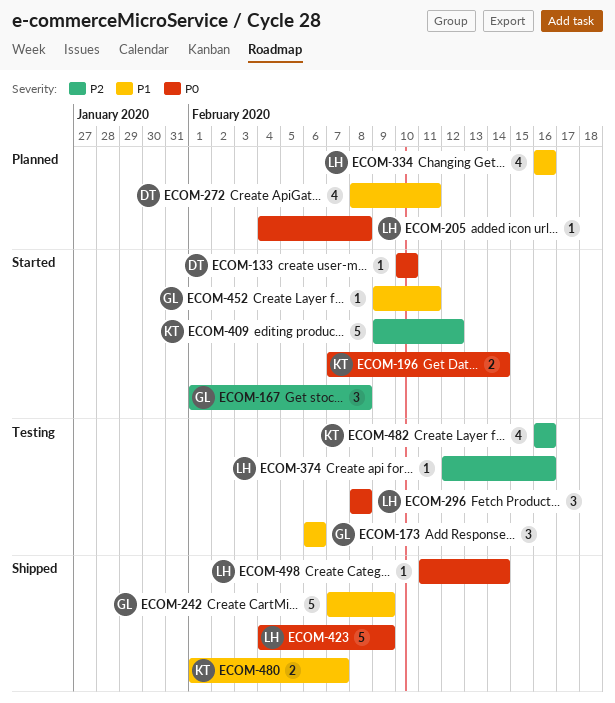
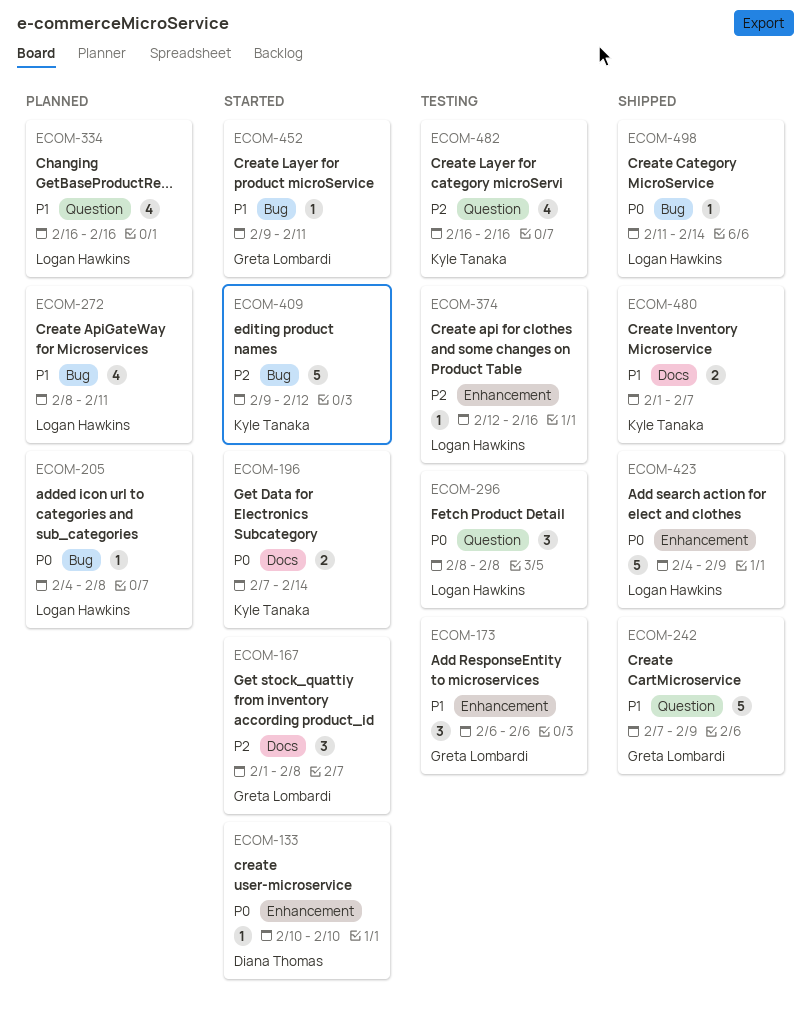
ECOM-272, owner: Diana Thomas -> Logan Hawkins

